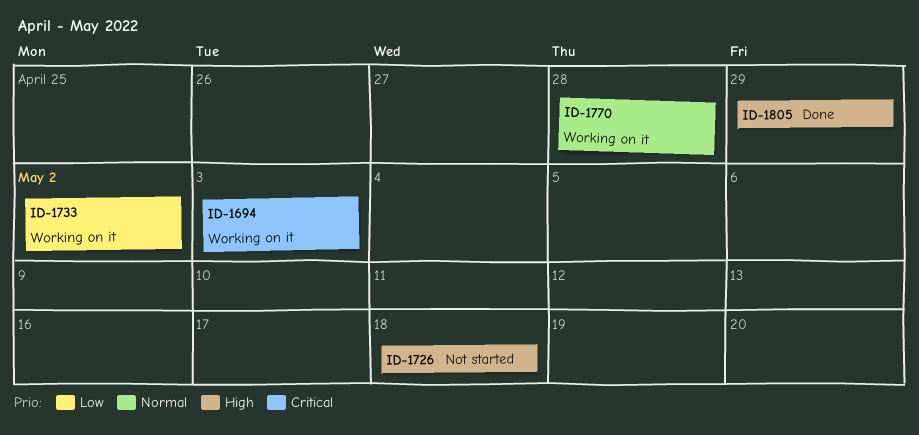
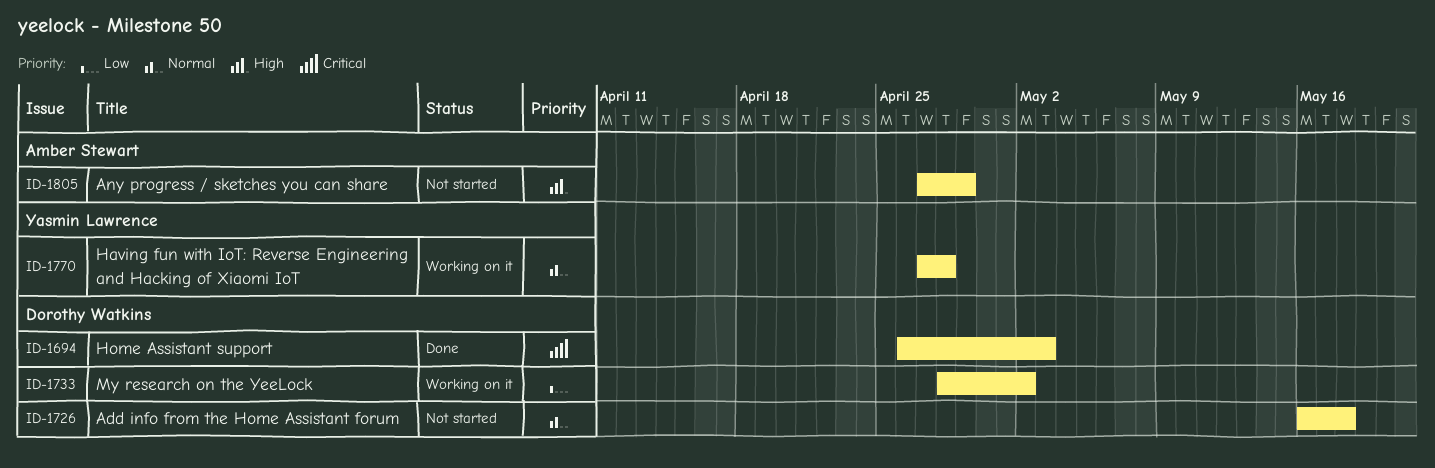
ID-1694, status: Working on it -> Done
ID-1726, priority: High -> Normal
ID-1805, status: Done -> Not started

